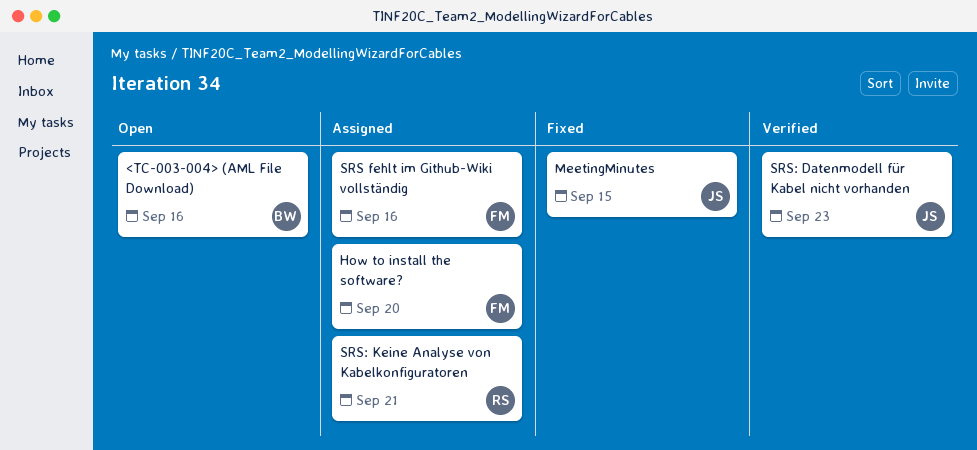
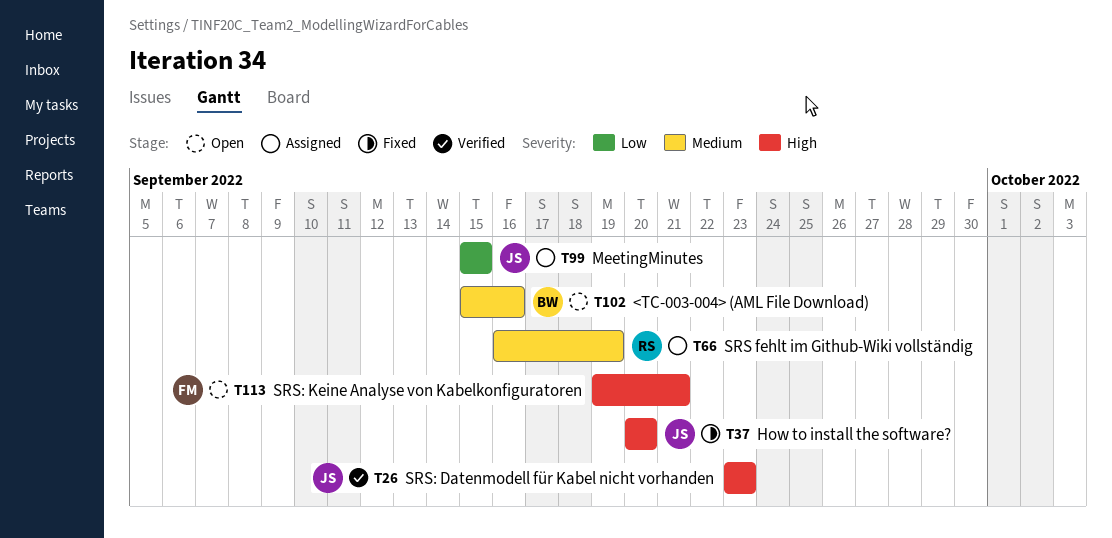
How to install the software?, status: Assigned -> Fixed
How to install the software?, owner: FM -> JS
MeetingMinutes, status: Fixed -> Assigned
SRS fehlt im Github-Wiki vollständig, owner: FM -> RS
SRS fehlt im Github-Wiki vollständig, due: Sep 16 -> Sep 19
SRS: Keine Analyse von Kabelkonfiguratoren, status: Assigned -> Open
SRS: Keine Analyse von Kabelkonfiguratoren, owner: RS -> FM

